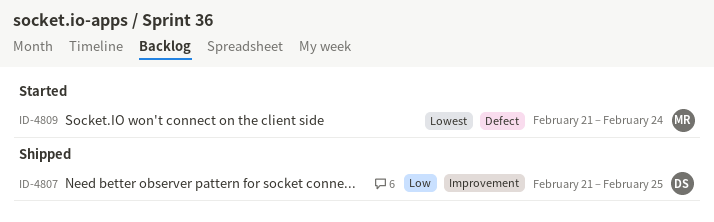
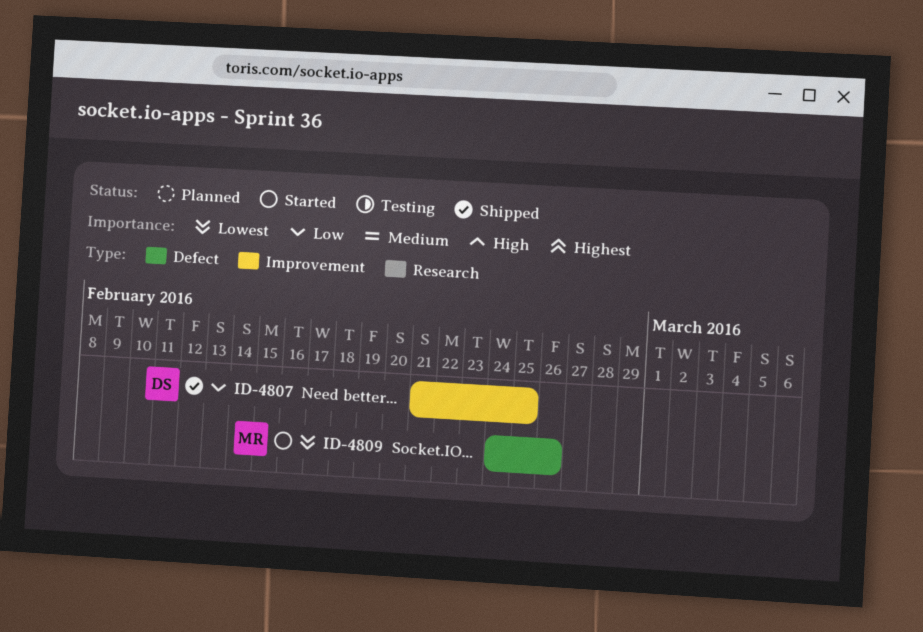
ID-4809, start: Feb 21 -> Feb 24
ID-4809, due: Feb 24 -> Feb 26

